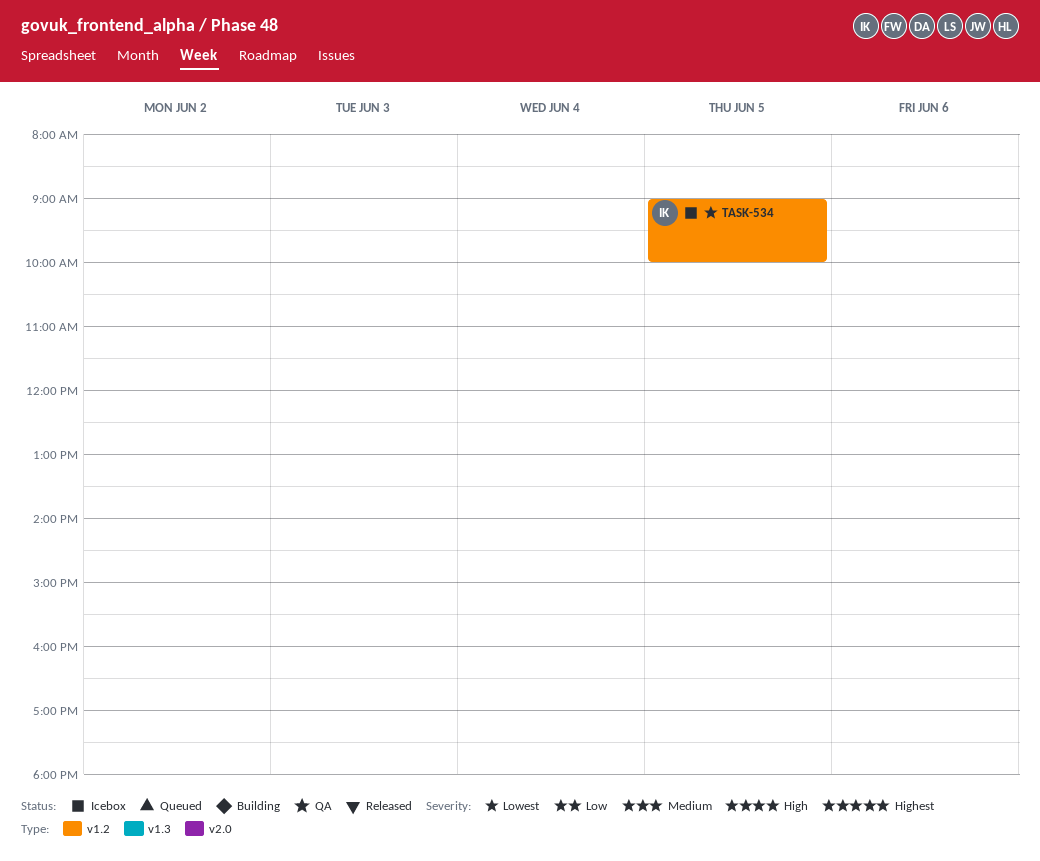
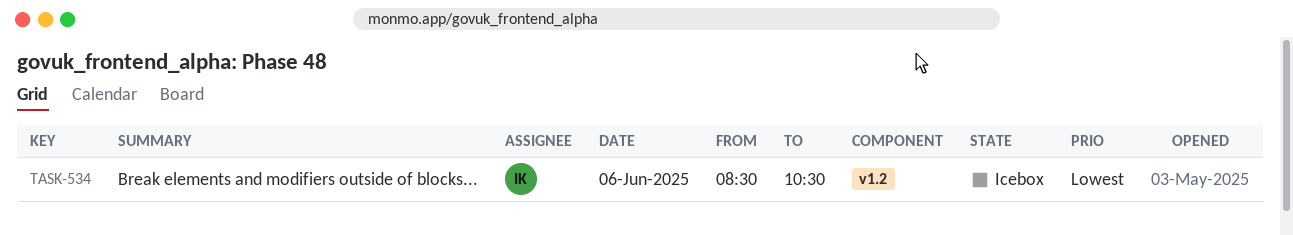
TASK-534, day: Jun 5 -> Jun 6
TASK-534, begins: 09:00 -> 08:30
TASK-534, ends: 10:00 -> 10:30

